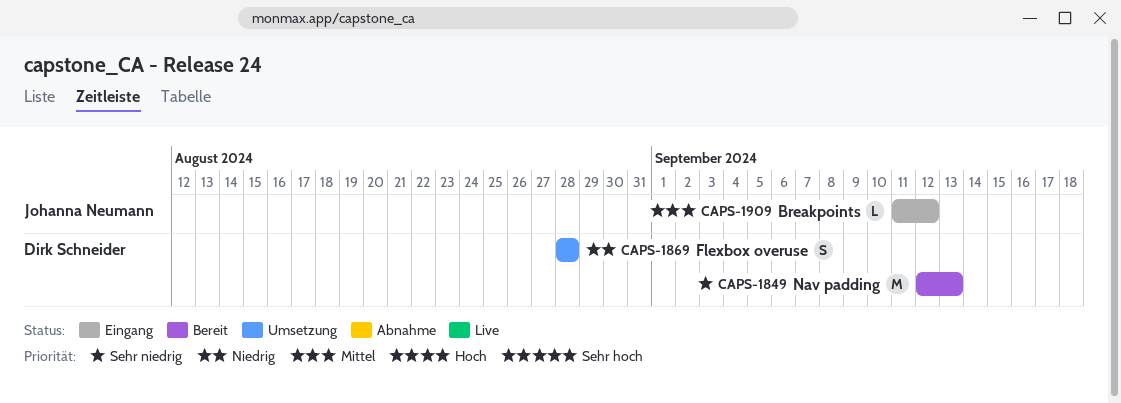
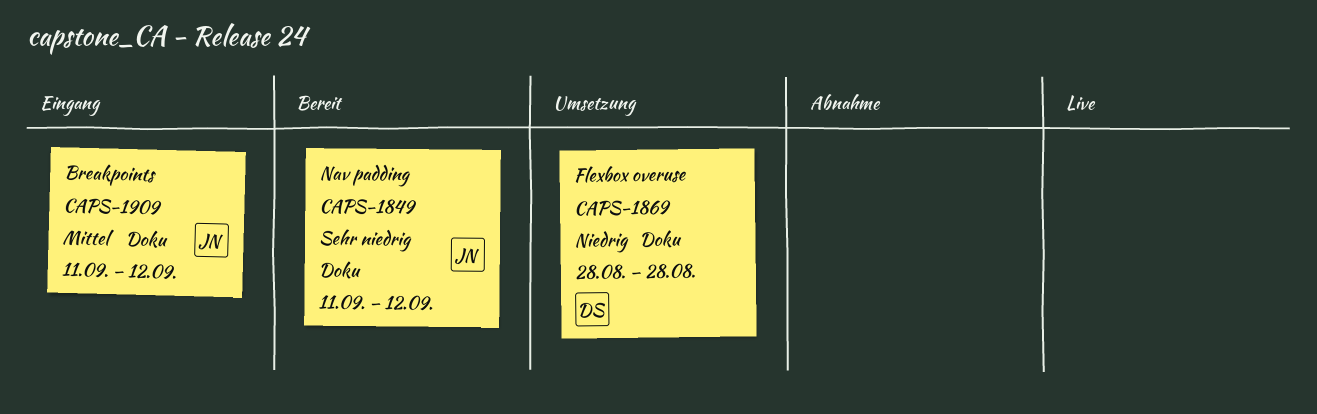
CAPS-1849, owner: Dirk Schneider -> Johanna Neumann
CAPS-1849, start: Sep 12 -> Sep 11
CAPS-1849, due: Sep 13 -> Sep 12

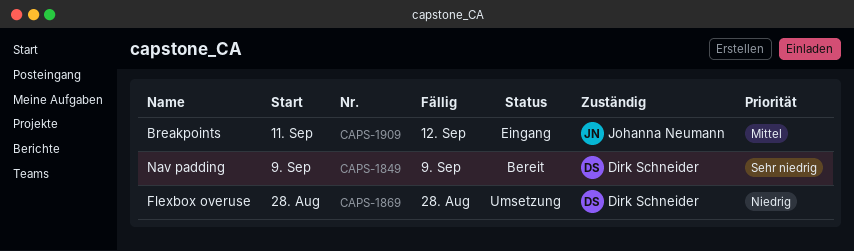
CAPS-1849, owner: Johanna Neumann -> Dirk Schneider
CAPS-1849, start: Sep 11 -> Sep 9
CAPS-1849, due: Sep 12 -> Sep 9

